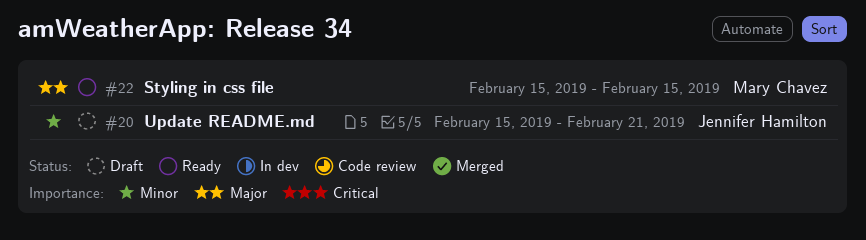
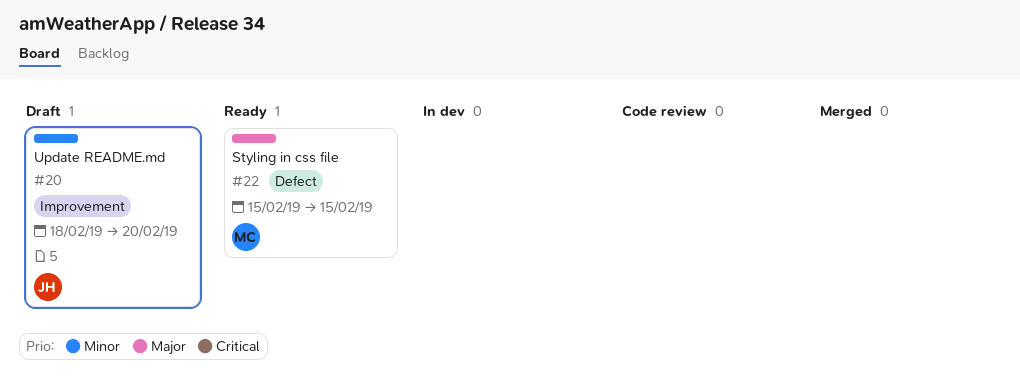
#20, start: Feb 15 -> Feb 18
#20, due: Feb 21 -> Feb 20

